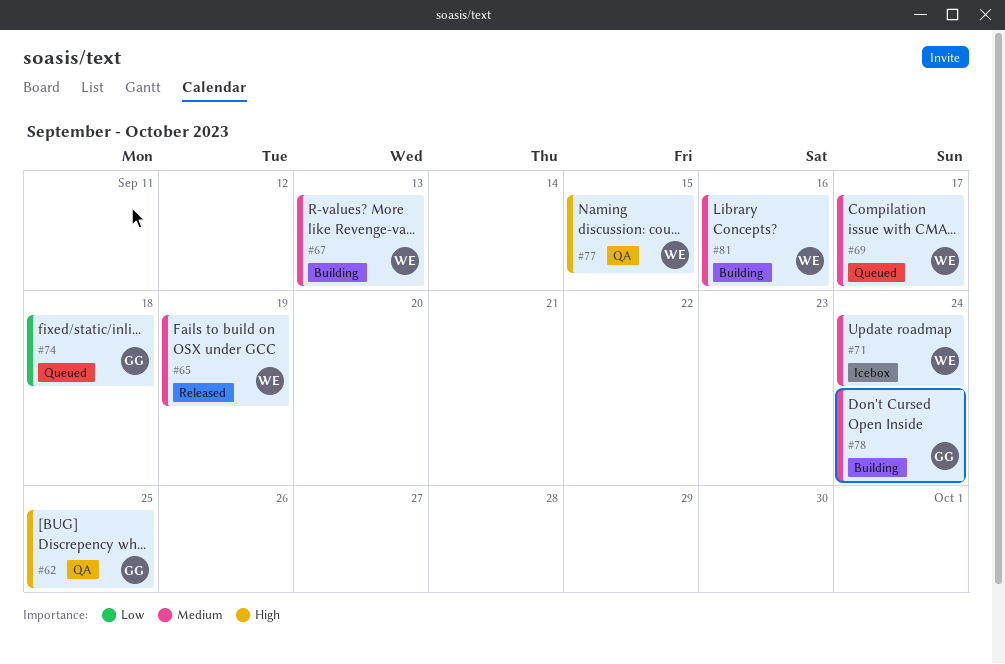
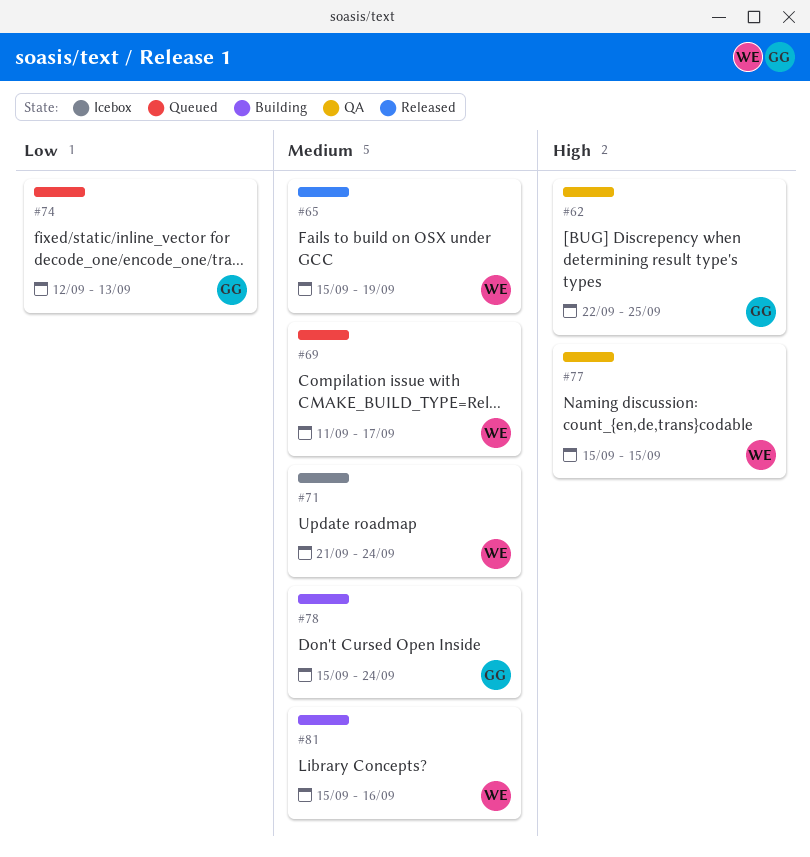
#67: present -> none
#74, due: Sep 18 -> Sep 13

